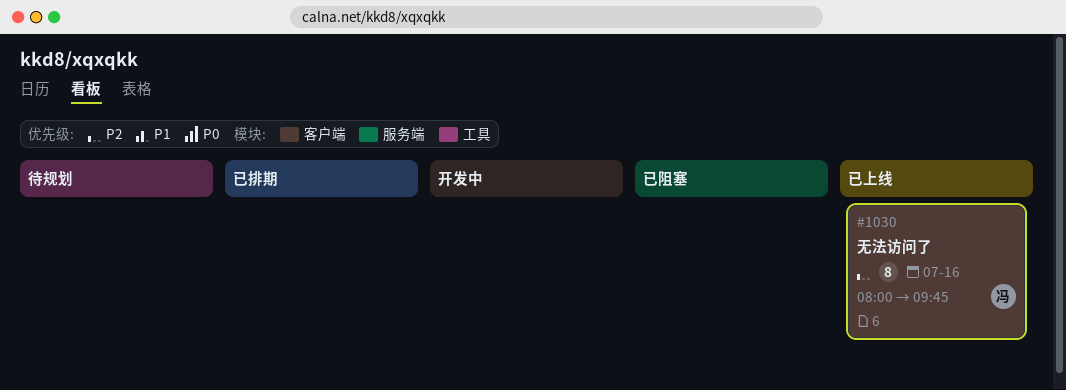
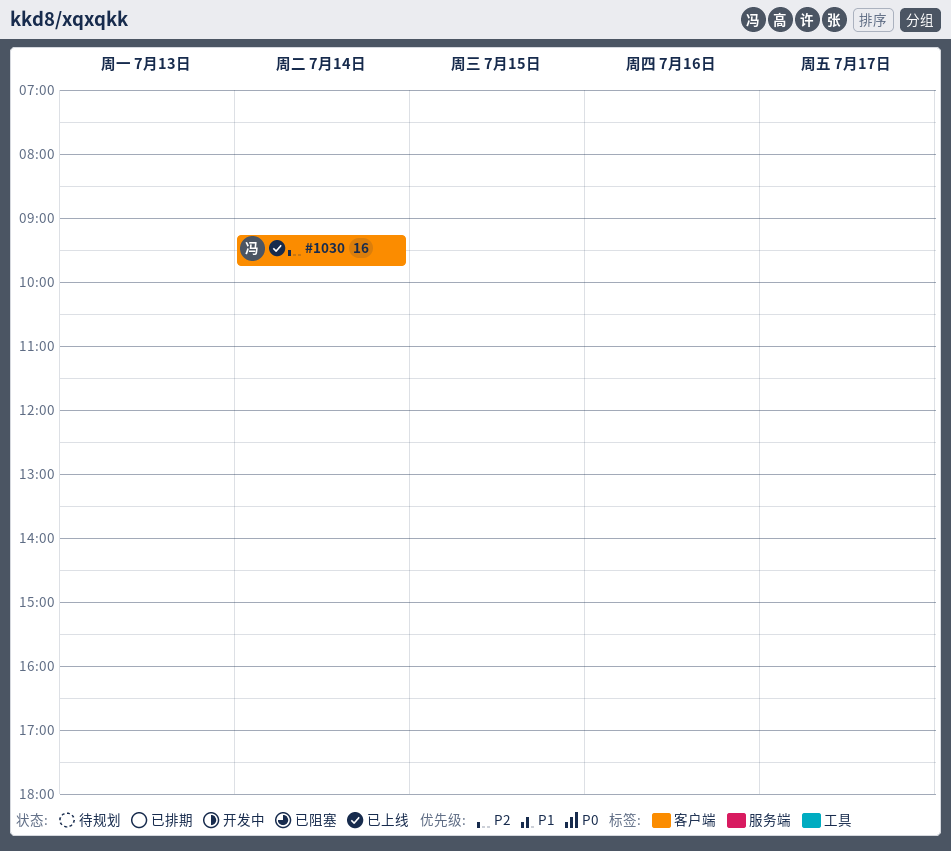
#1030, estimate: 8 -> 16
#1030, day: Jul 16 -> Jul 14
#1030, begins: 08:00 -> 09:15

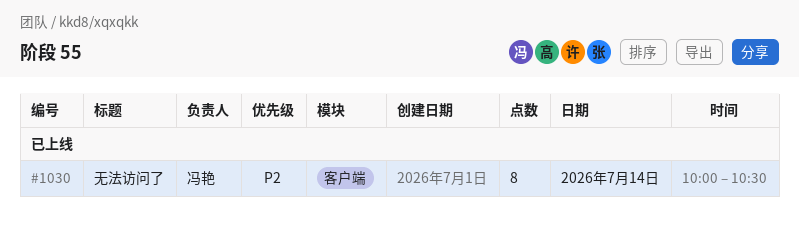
#1030, estimate: 16 -> 8
#1030, begins: 09:15 -> 10:00
#1030, ends: 09:45 -> 10:30

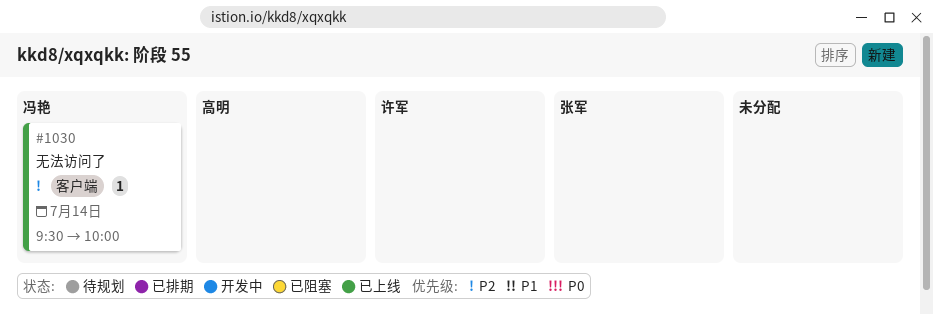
#1030, estimate: 8 -> 1
#1030, begins: 10:00 -> 09:30
#1030, ends: 10:30 -> 10:00

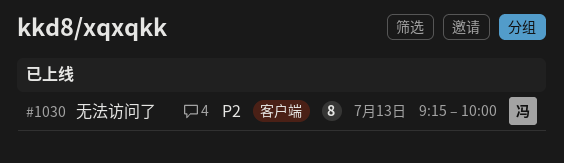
#1030, estimate: 1 -> 8
#1030, day: Jul 14 -> Jul 13
#1030, begins: 09:30 -> 09:15

